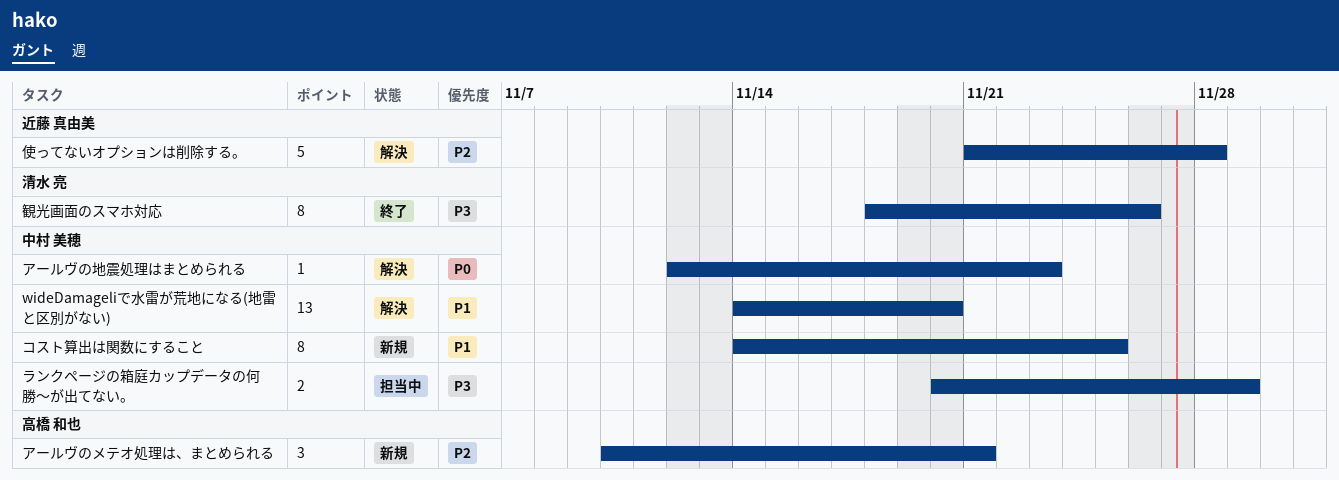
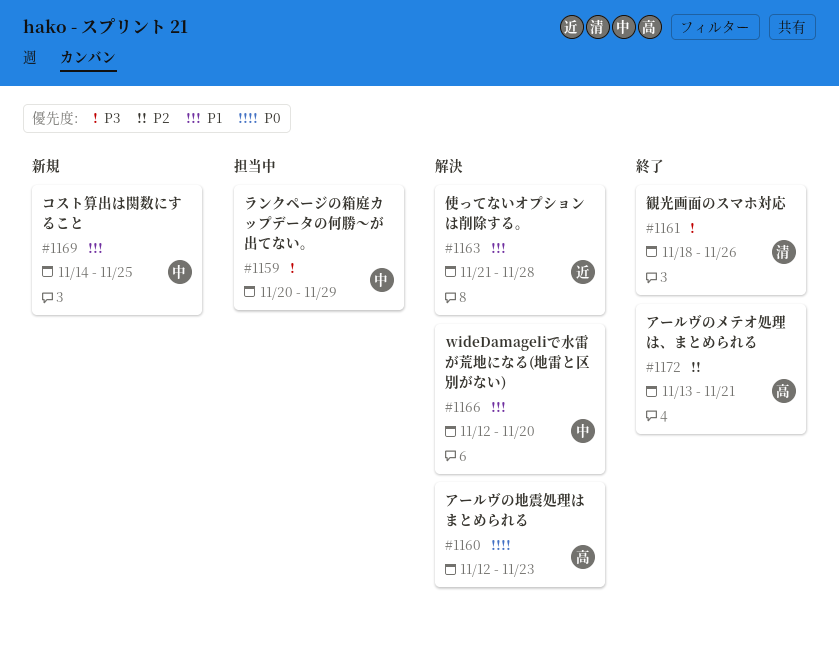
wideDamageliで水雷が荒地になる(地雷と区別がない), start: Nov 14 -> Nov 12
アールヴのメテオ処理は、まとめられる, status: 新規 -> 終了
アールヴのメテオ処理は、まとめられる, start: Nov 10 -> Nov 13
アールヴの地震処理はまとめられる, owner: 中村 美穂 -> 高橋 和也
使ってないオプションは削除する。, priority: P2 -> P1

